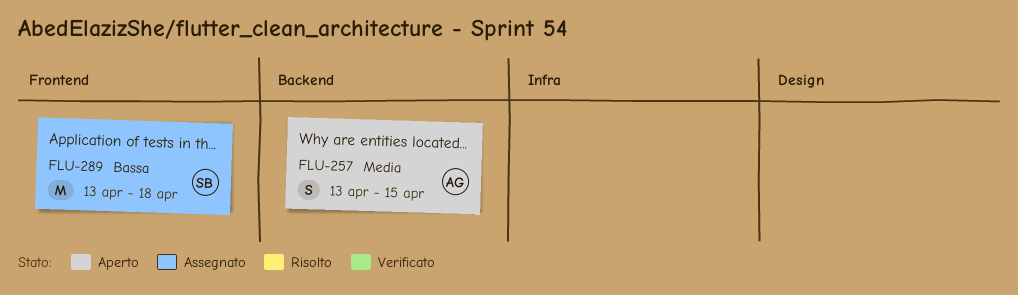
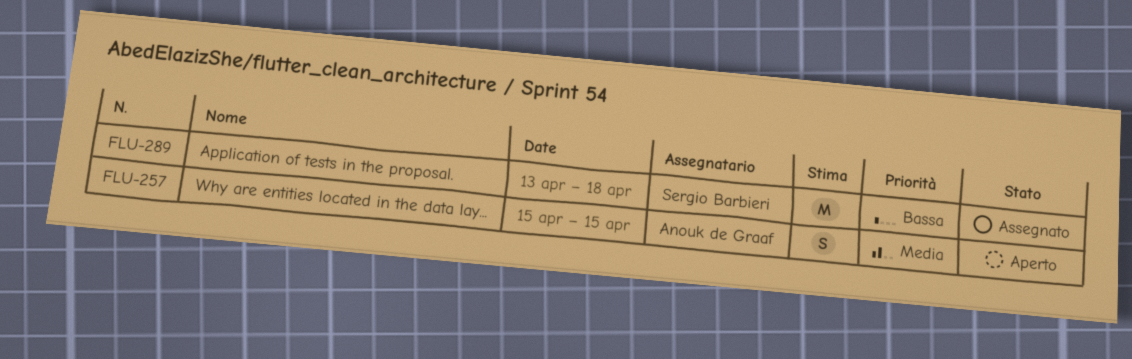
FLU-257, start: Apr 13 -> Apr 15

